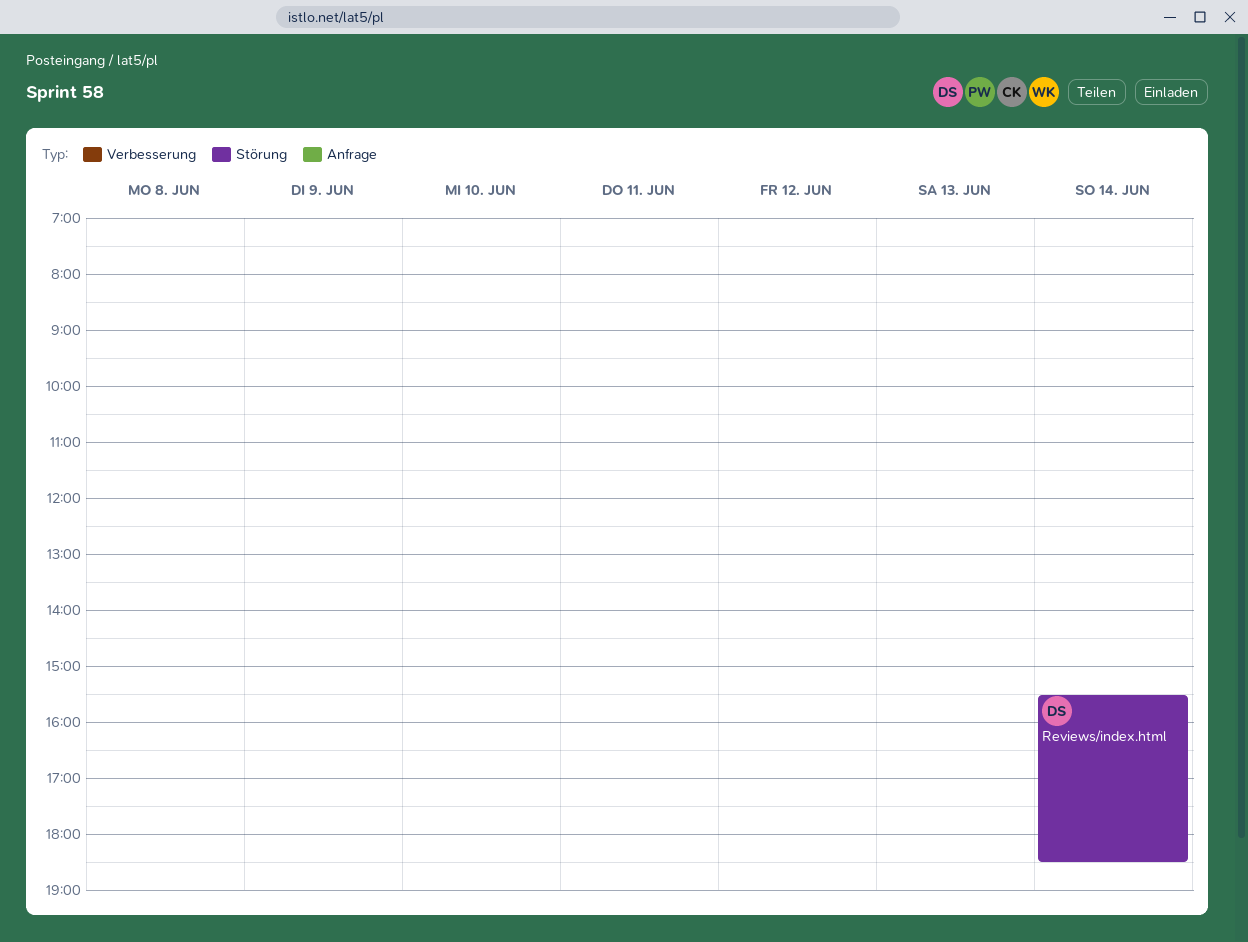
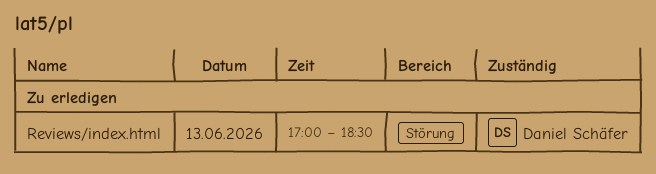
Reviews/index.html, day: Jun 14 -> Jun 13
Reviews/index.html, begins: 15:30 -> 17:00

